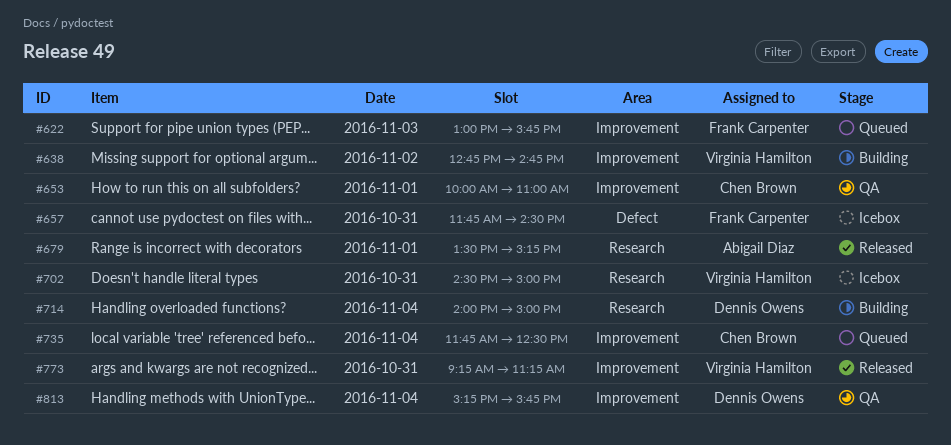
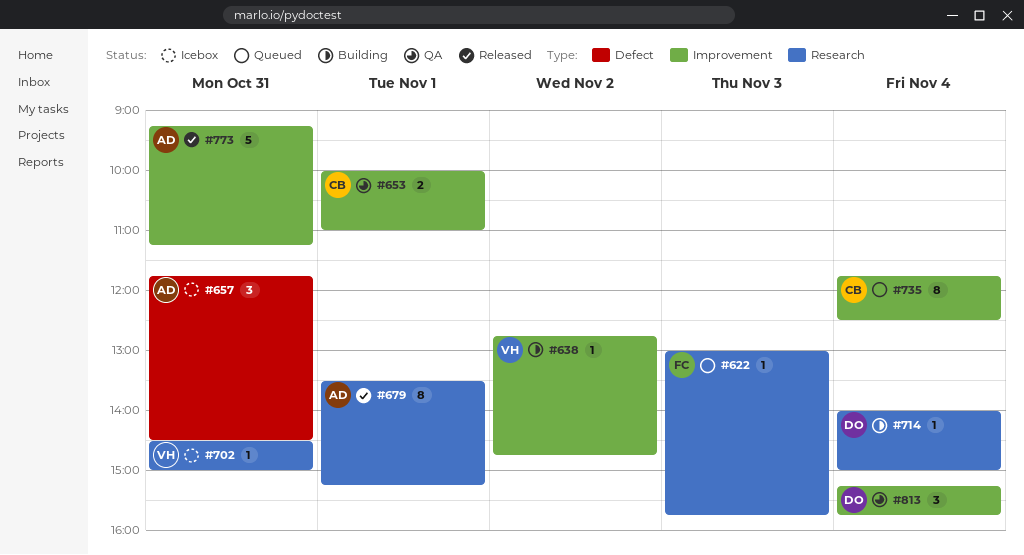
#622, label: Improvement -> Research
#657, owner: Frank Carpenter -> Abigail Diaz
#773, owner: Virginia Hamilton -> Abigail Diaz

